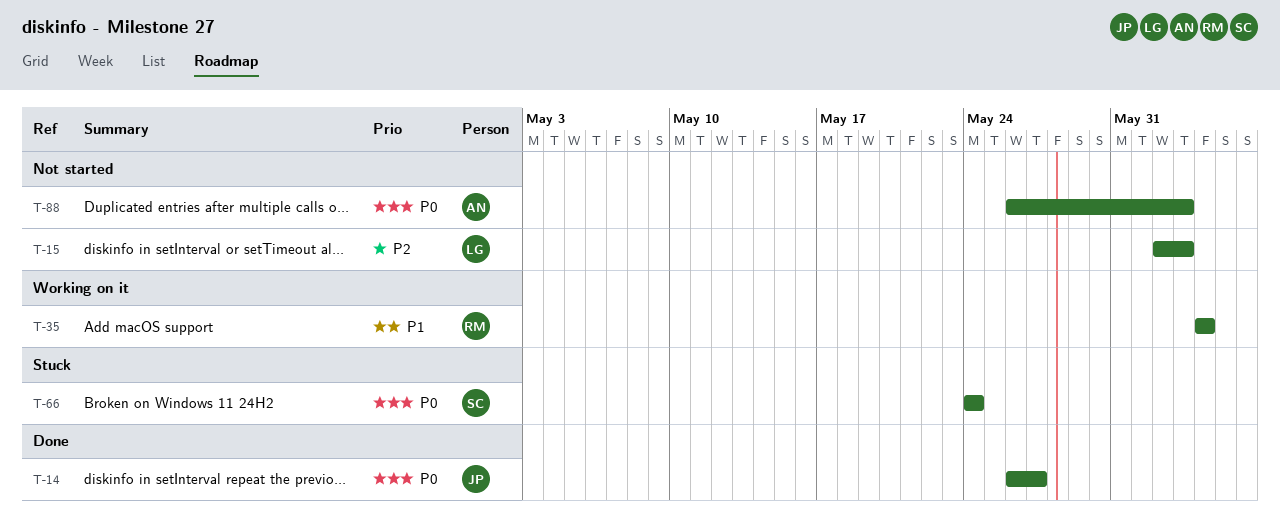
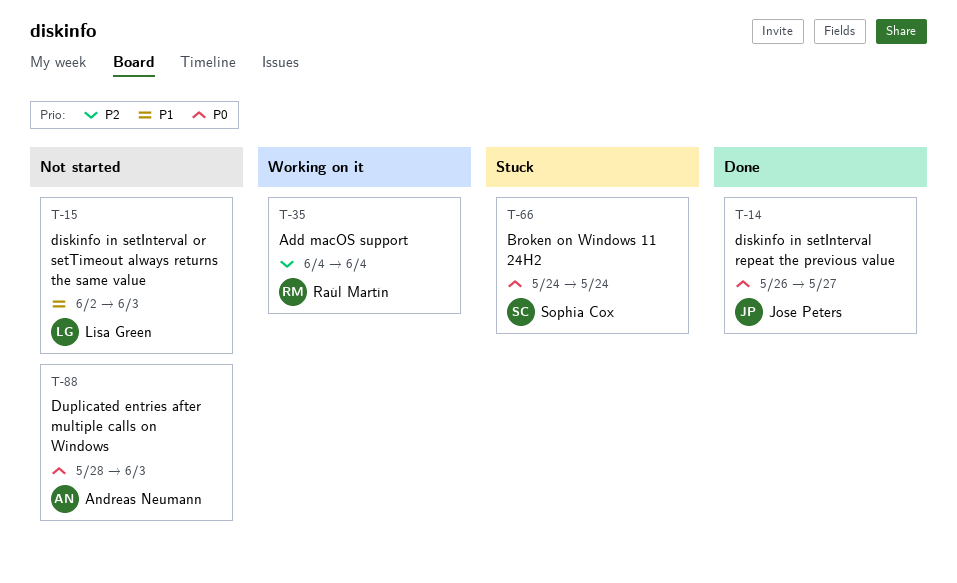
T-15, priority: P2 -> P1
T-35, priority: P1 -> P2
T-88, start: May 26 -> May 28

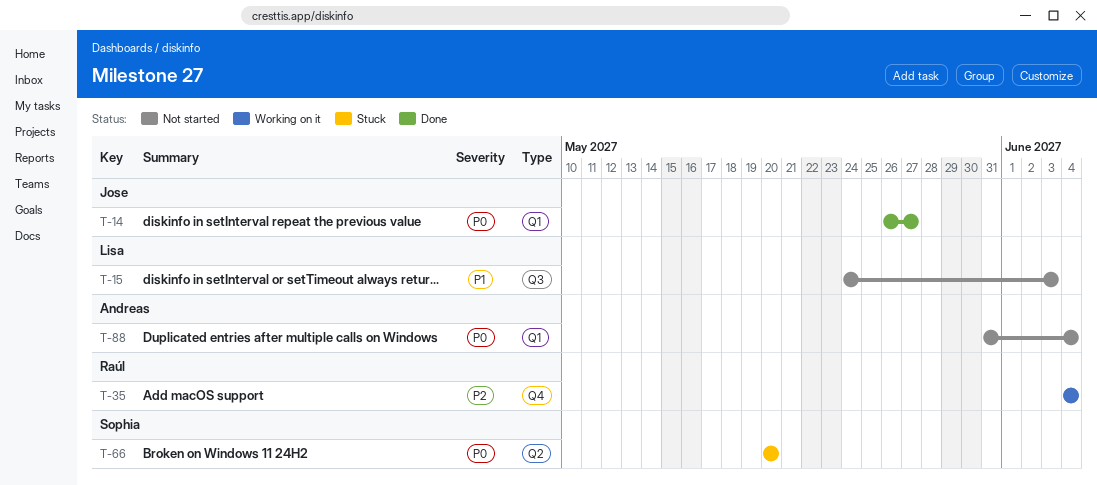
T-15, start: Jun 2 -> May 24
T-66, start: May 24 -> May 20
T-66, due: May 24 -> May 20
T-88, start: May 28 -> May 31
T-88, due: Jun 3 -> Jun 4

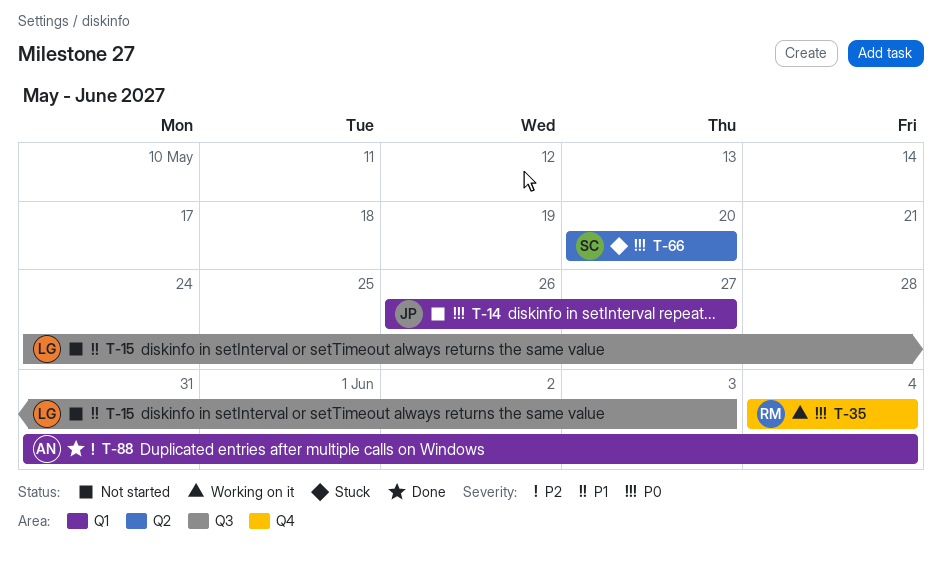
T-14, status: Done -> Not started
T-35, priority: P2 -> P0
T-88, status: Not started -> Done
T-88, priority: P0 -> P2

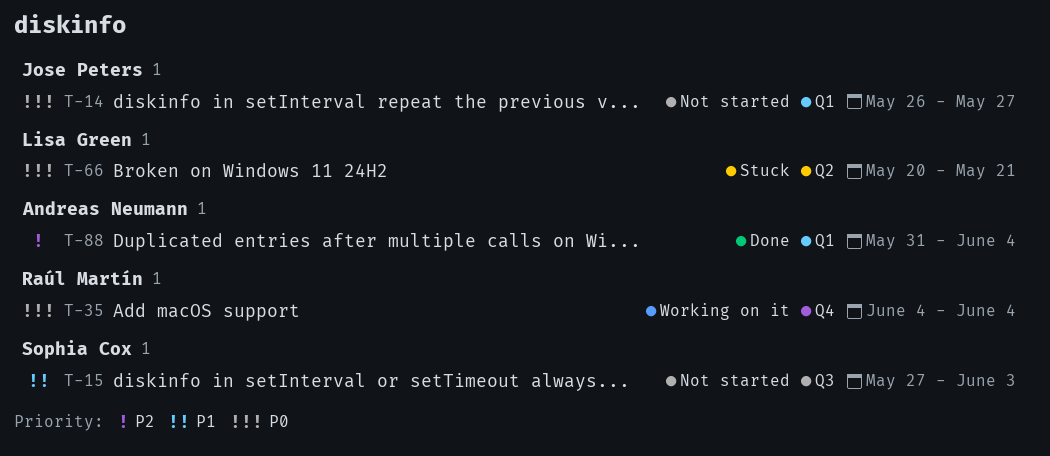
T-15, owner: Lisa Green -> Sophia Cox
T-15, start: May 24 -> May 27
T-66, owner: Sophia Cox -> Lisa Green
T-66, due: May 20 -> May 21

